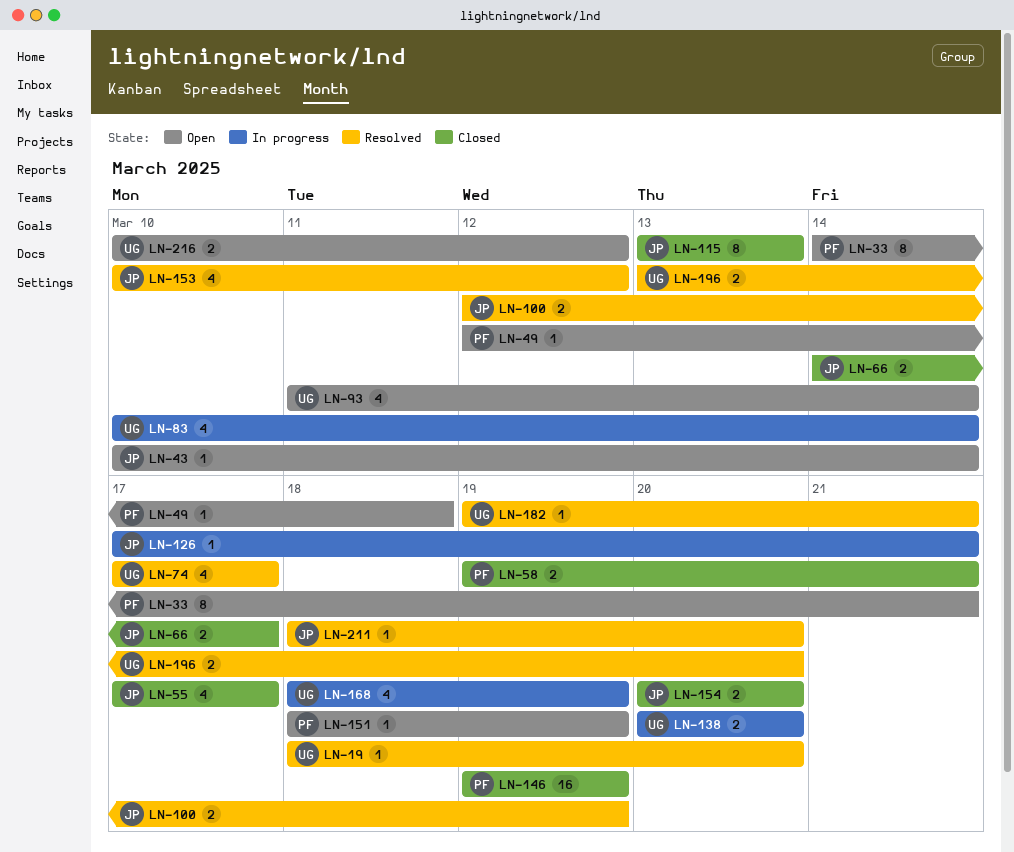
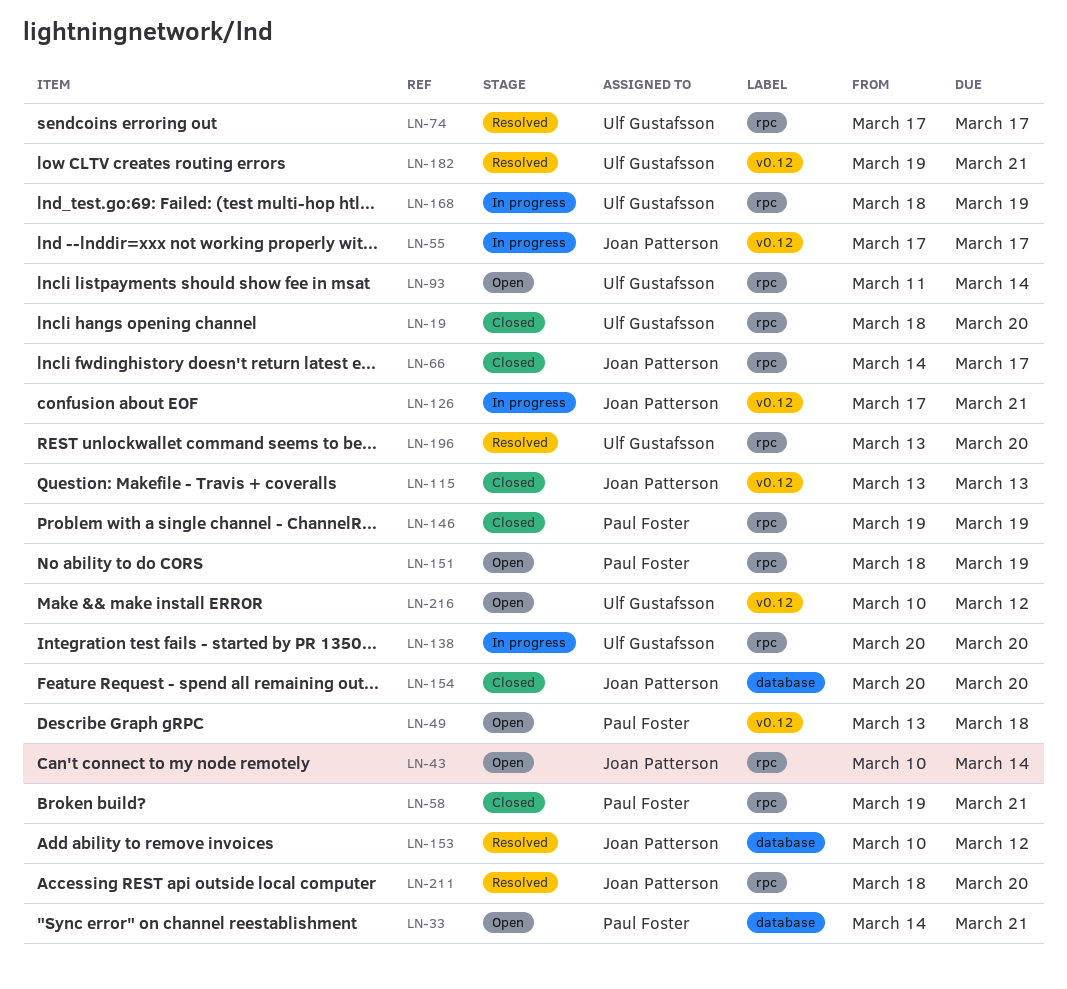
LN-19, status: Resolved -> Closed
LN-49, start: Mar 12 -> Mar 13
LN-55, status: Closed -> In progress
LN-83: present -> none
LN-100: present -> none

